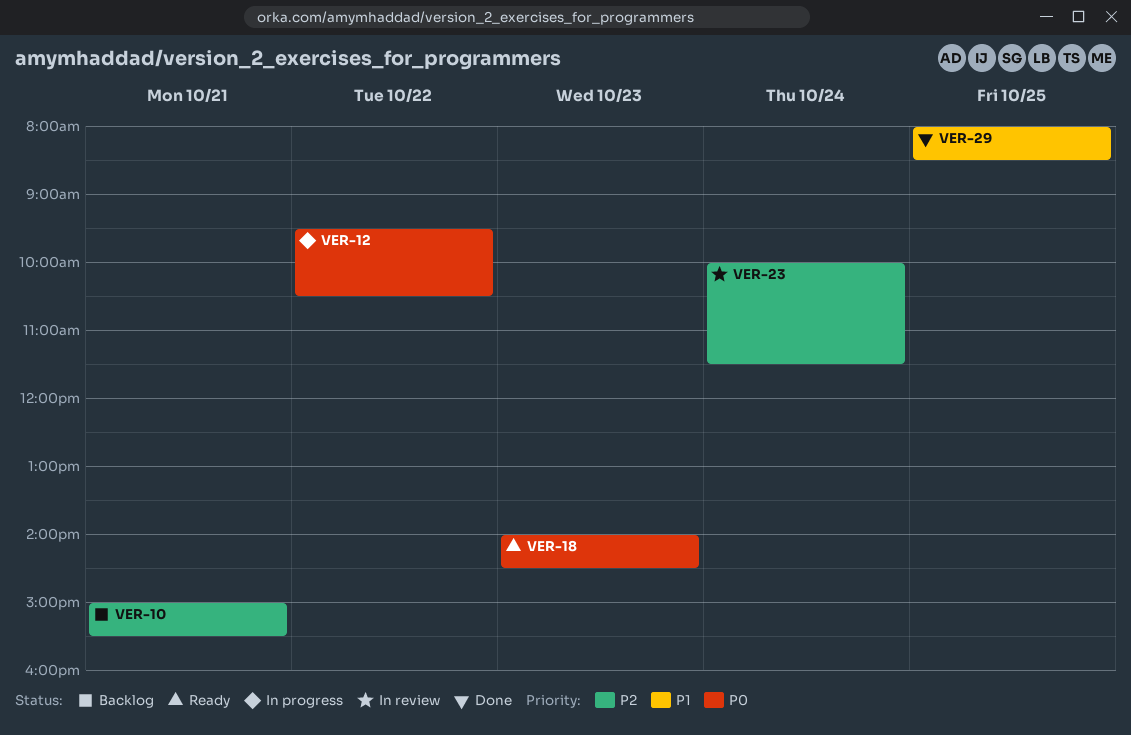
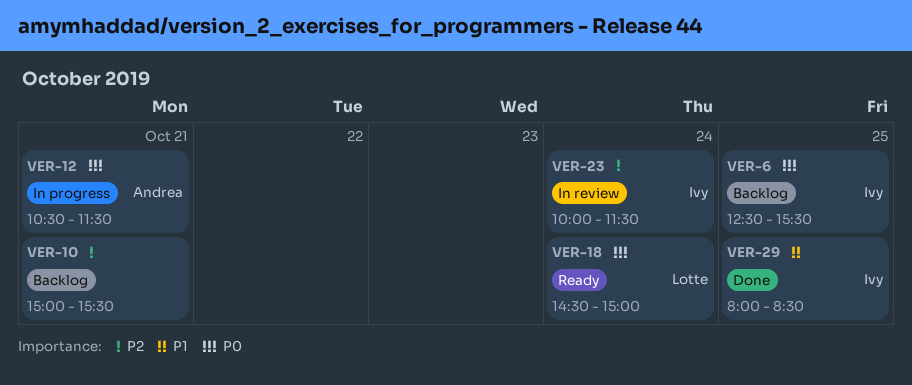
VER-6: none -> present
VER-12, day: Oct 22 -> Oct 21
VER-12, begins: 09:30 -> 10:30
VER-12, ends: 10:30 -> 11:30
VER-18, day: Oct 23 -> Oct 24
VER-18, begins: 14:00 -> 14:30
VER-18, ends: 14:30 -> 15:00

